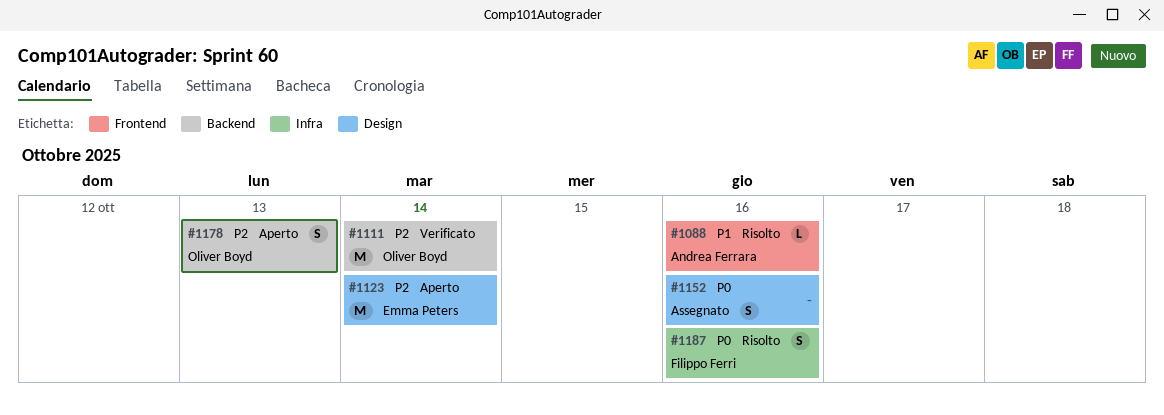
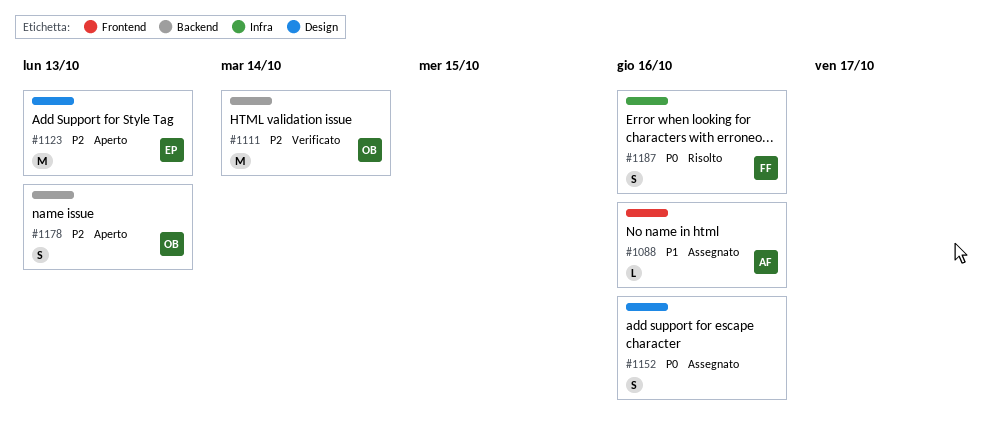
#1088, status: Risolto -> Assegnato
#1123, due: Oct 14 -> Oct 13

